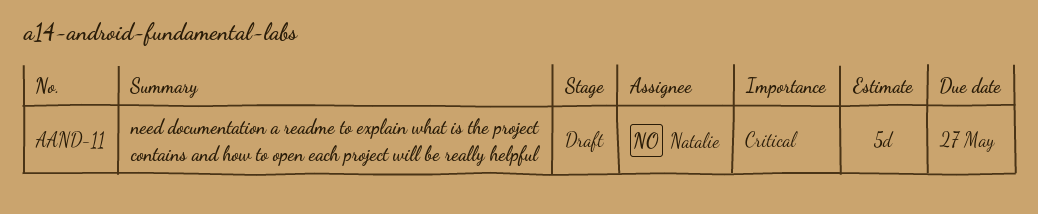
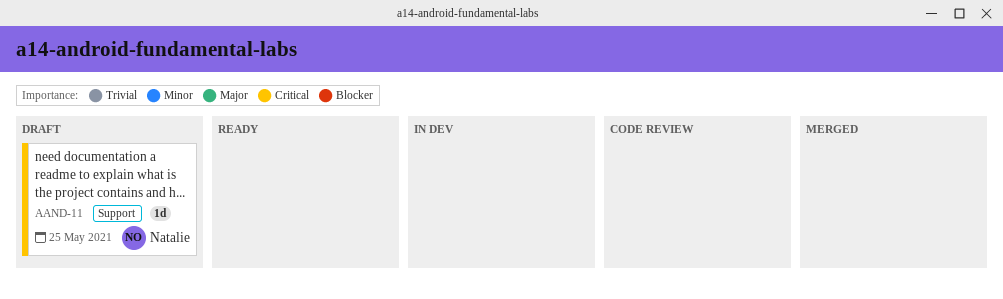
AAND-11, estimate: 5d -> 1d
AAND-11, due: May 27 -> May 25

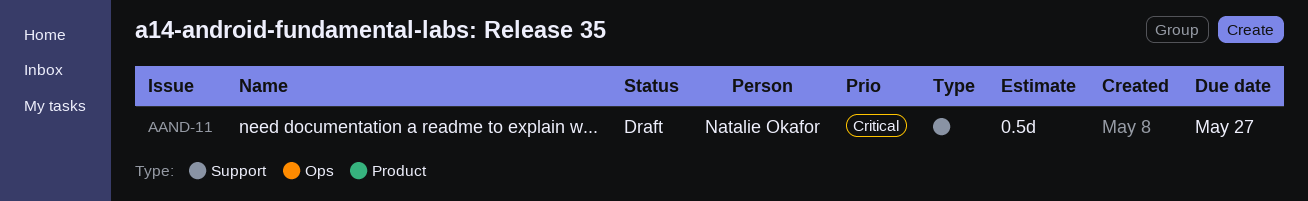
AAND-11, estimate: 1d -> 0.5d
AAND-11, due: May 25 -> May 27

